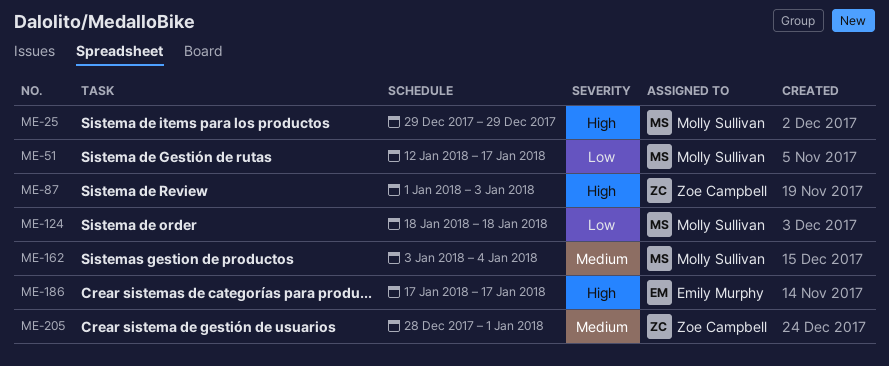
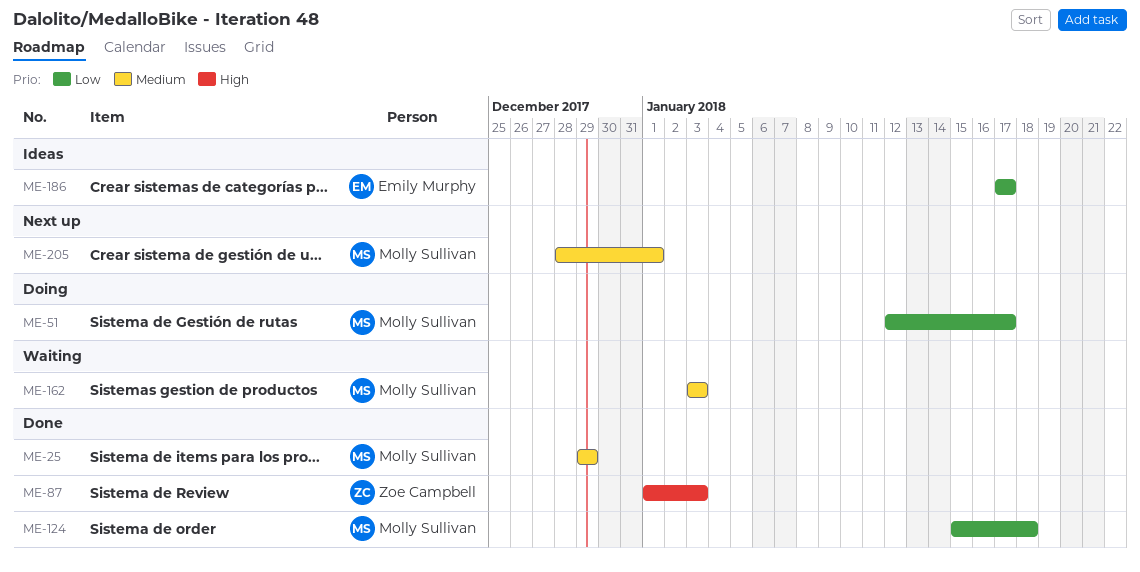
ME-25, priority: High -> Medium
ME-124, start: Jan 18 -> Jan 15
ME-162, due: Jan 4 -> Jan 3
ME-186, priority: High -> Low
ME-205, owner: Zoe Campbell -> Molly Sullivan

